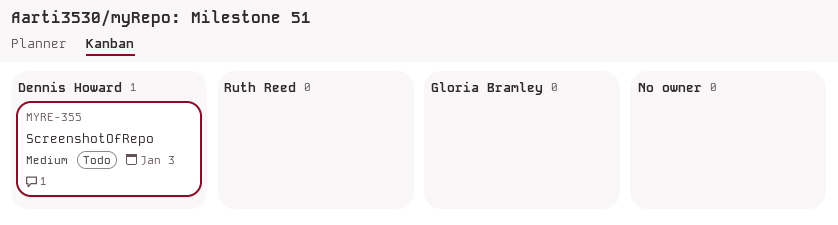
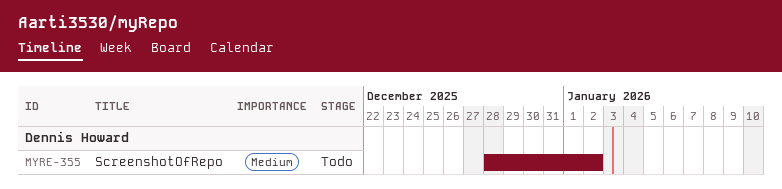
MYRE-355, due: Jan 3 -> Jan 2

